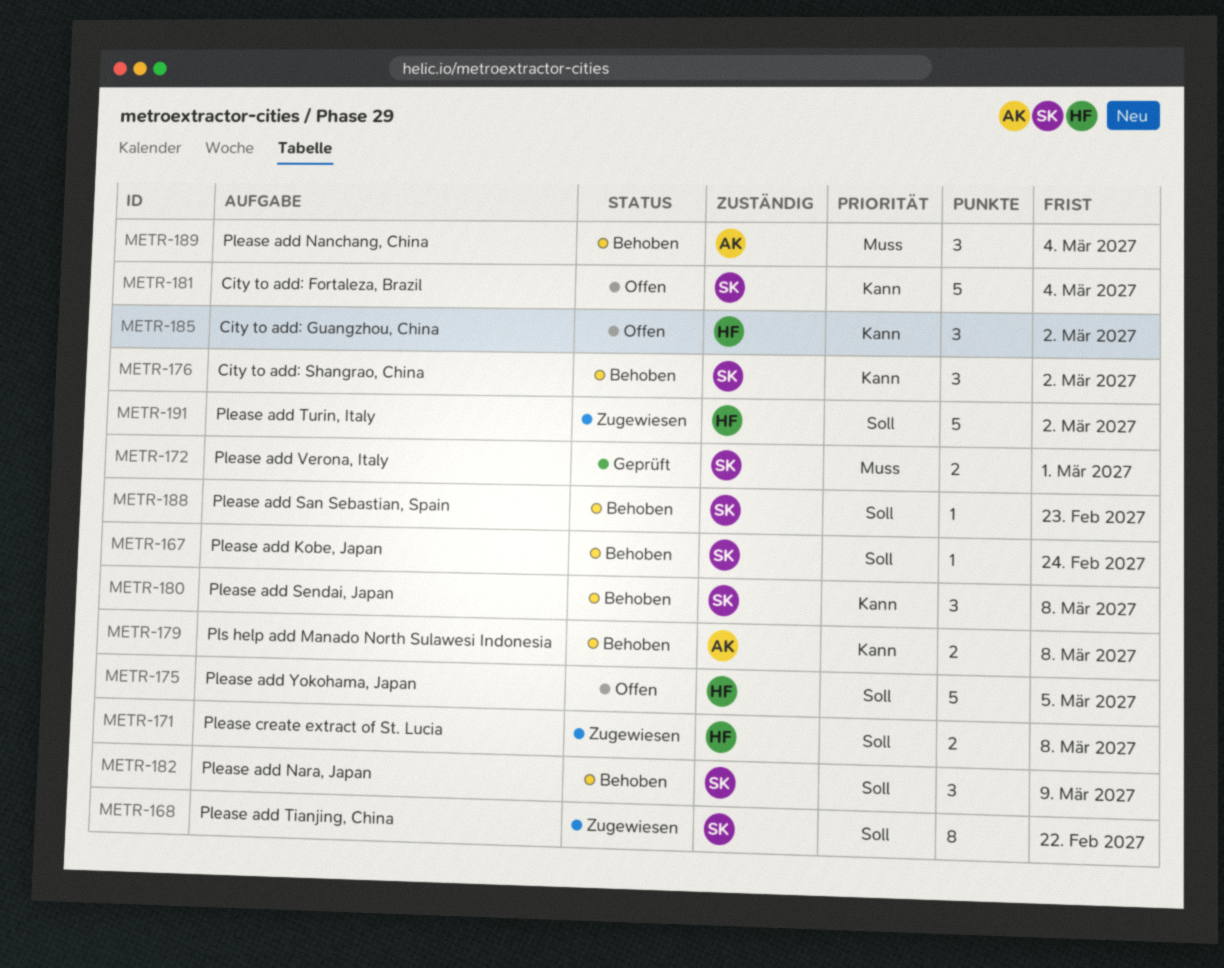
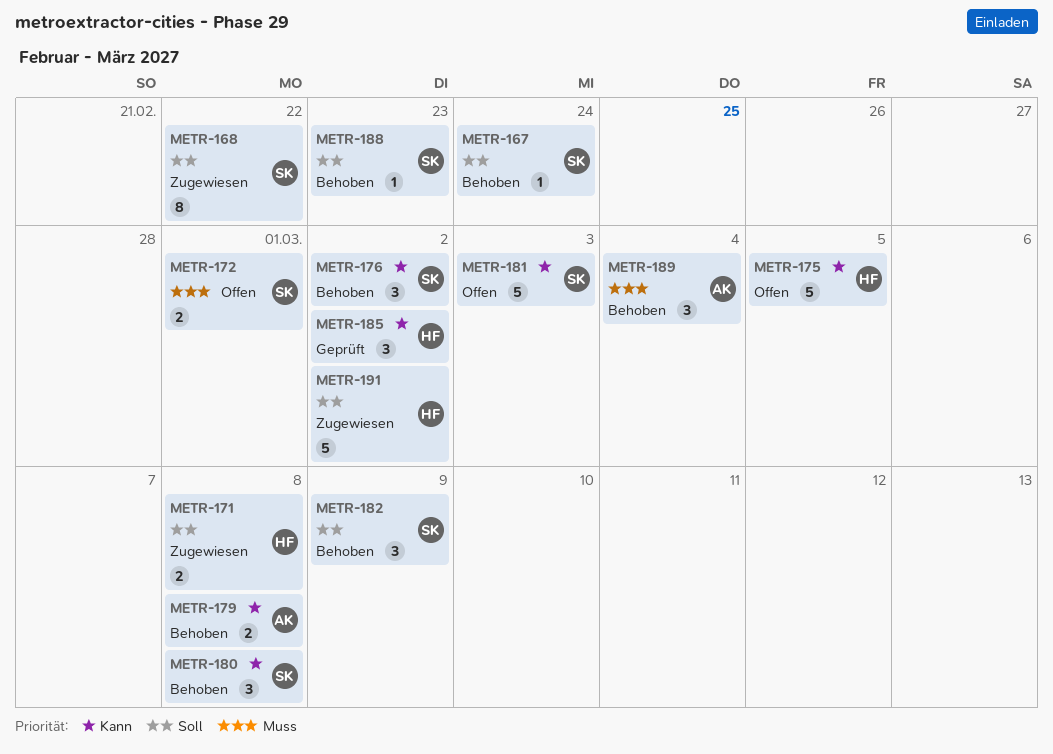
METR-172, status: Geprüft -> Offen
METR-175, priority: Soll -> Kann
METR-181, due: Mar 4 -> Mar 3
METR-185, status: Offen -> Geprüft

